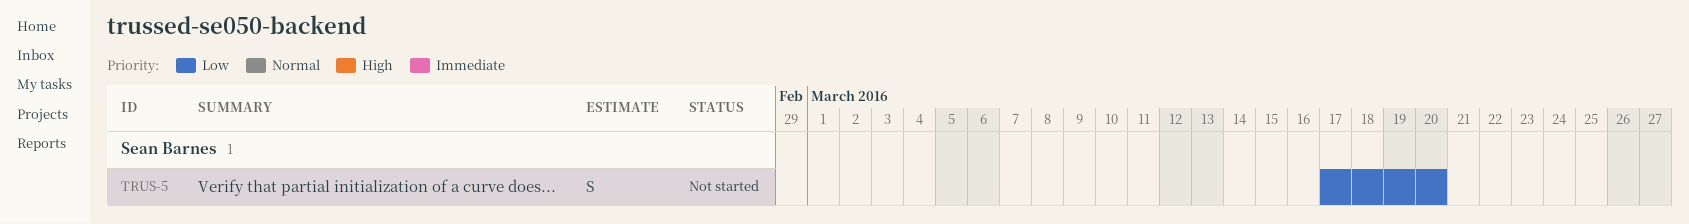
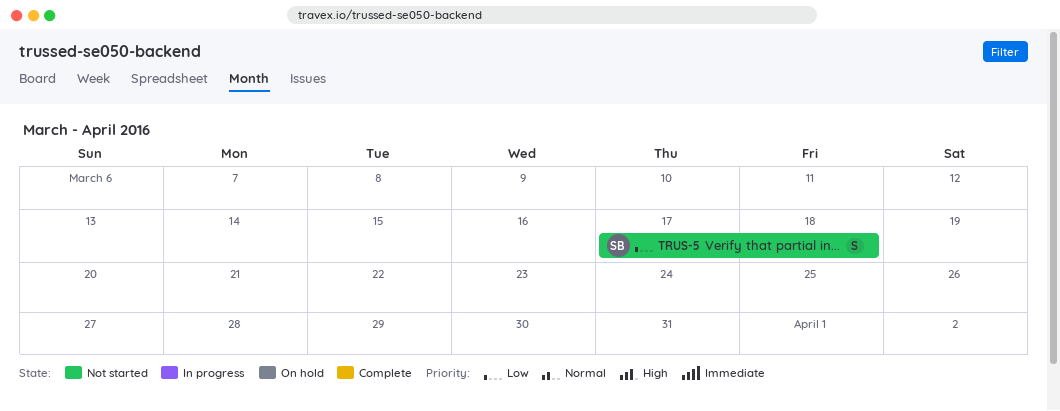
TRUS-5, due: Mar 20 -> Mar 18

